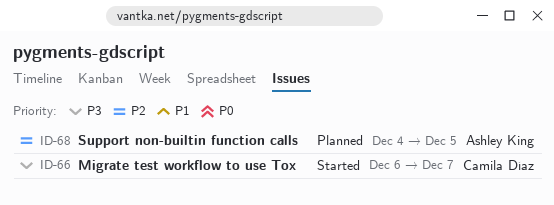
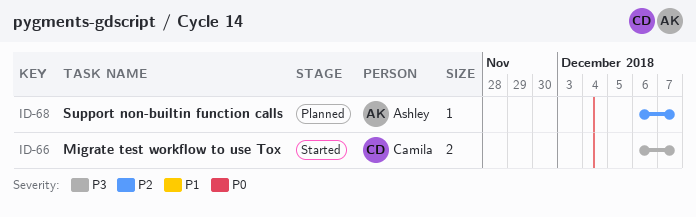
ID-68, start: Dec 4 -> Dec 6
ID-68, due: Dec 5 -> Dec 7

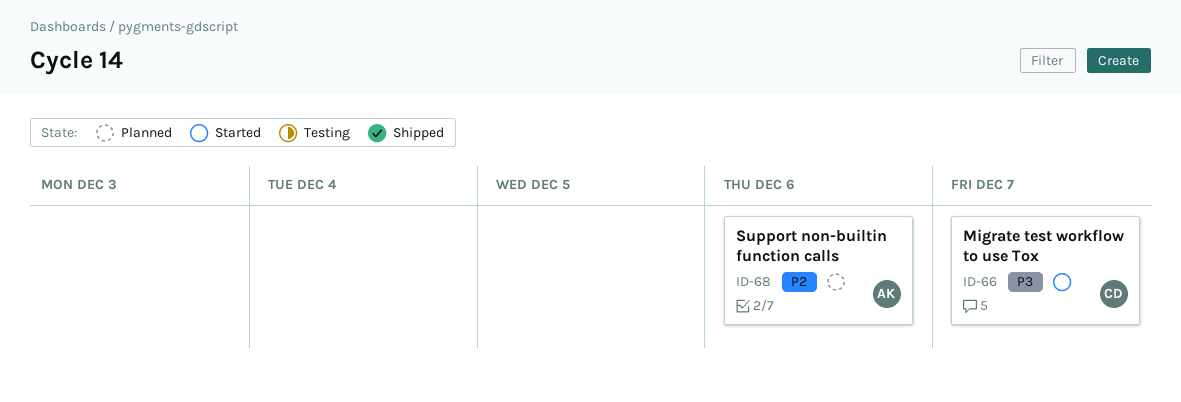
ID-68, due: Dec 7 -> Dec 6

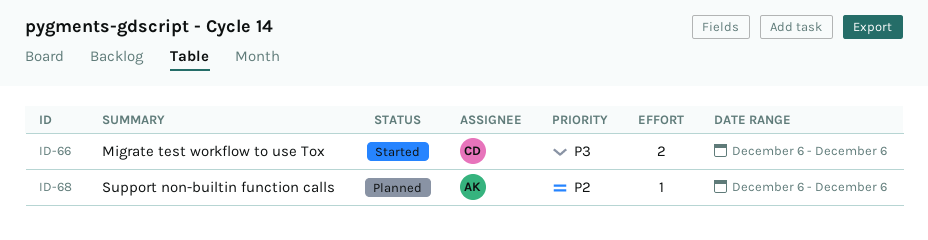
ID-66, due: Dec 7 -> Dec 6

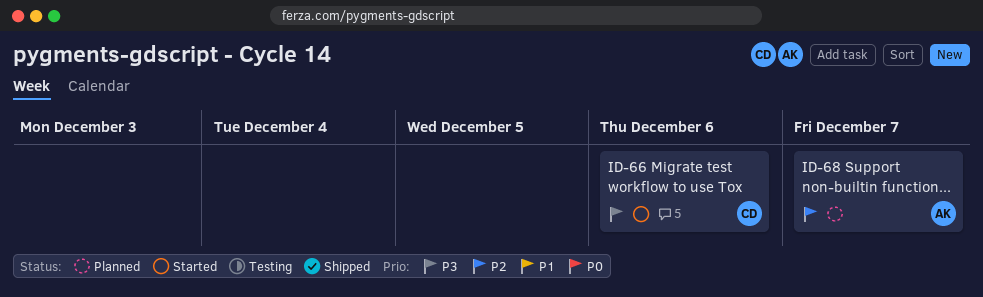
ID-68, due: Dec 6 -> Dec 7

